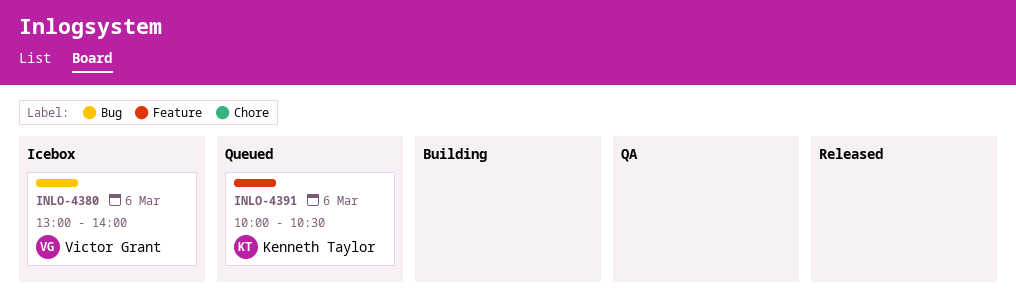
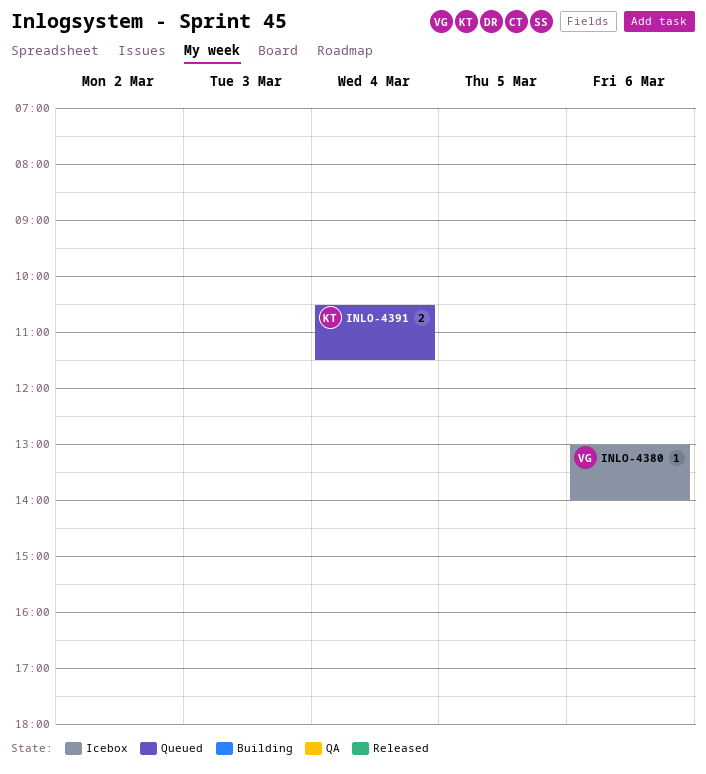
INLO-4391, day: Mar 6 -> Mar 4
INLO-4391, begins: 10:00 -> 10:30
INLO-4391, ends: 10:30 -> 11:30

